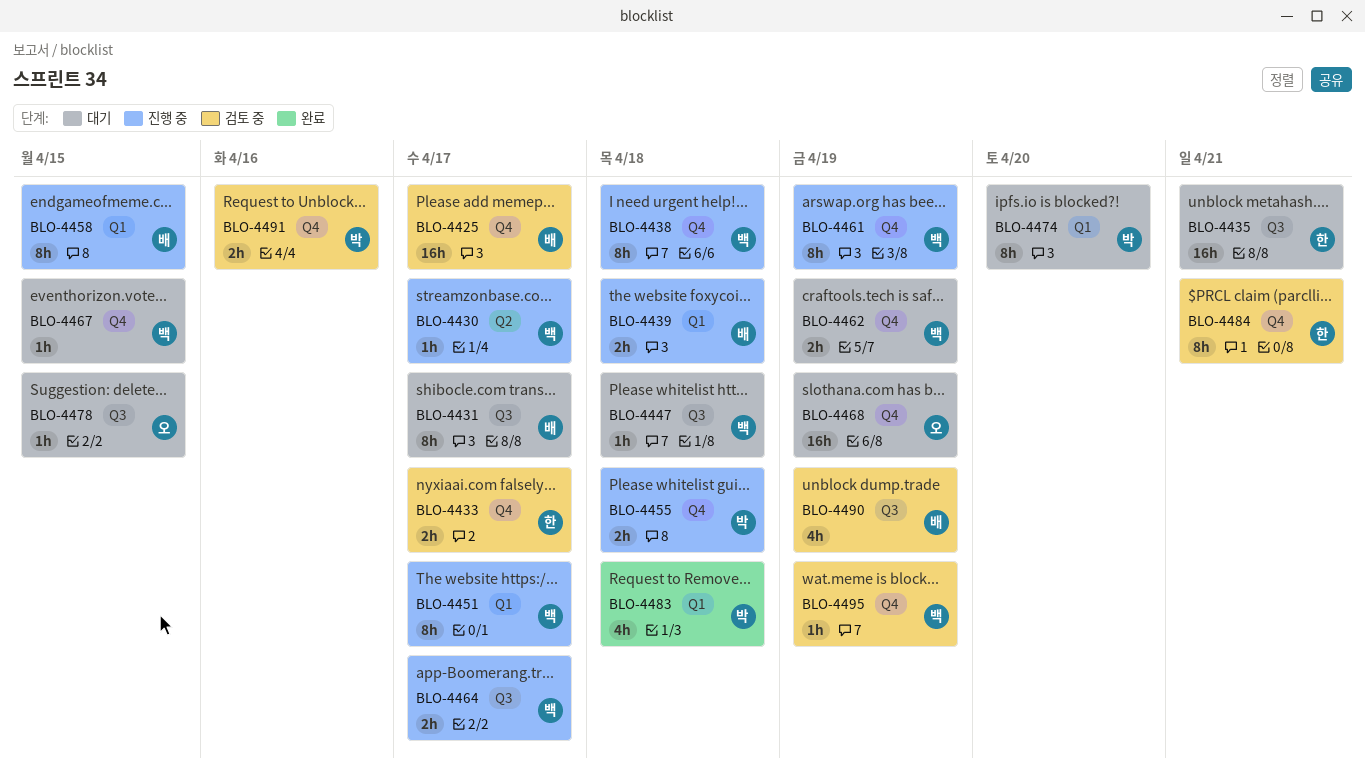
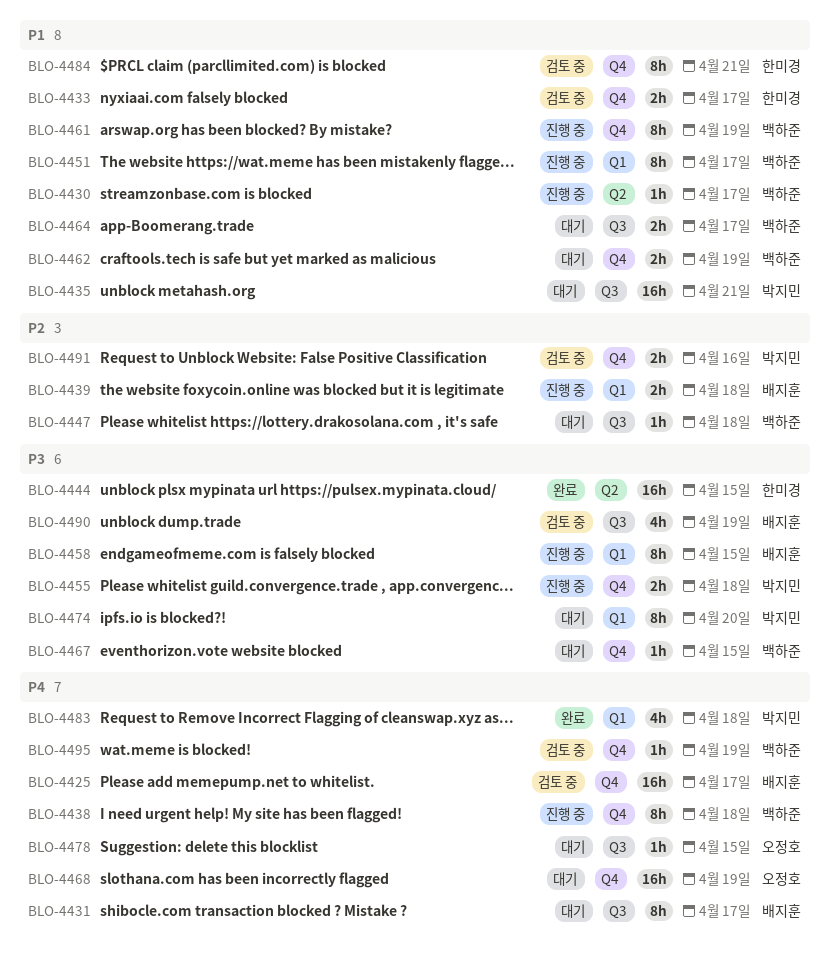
BLO-4435, owner: 한미경 -> 박지민
BLO-4444: none -> present
BLO-4464, status: 진행 중 -> 대기

